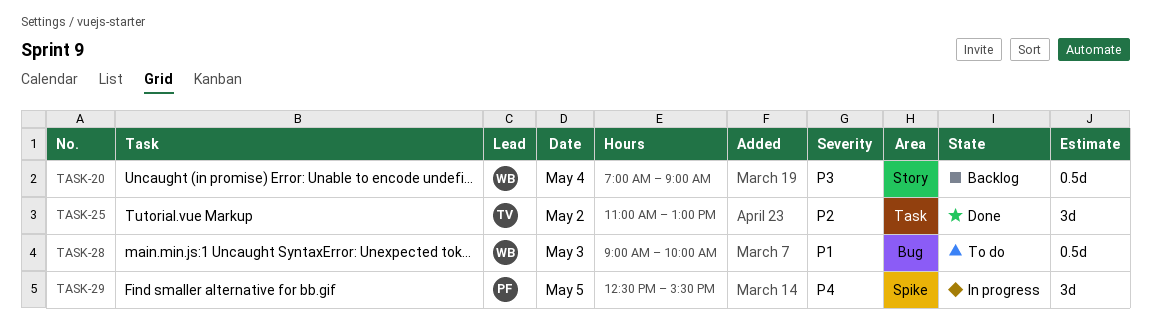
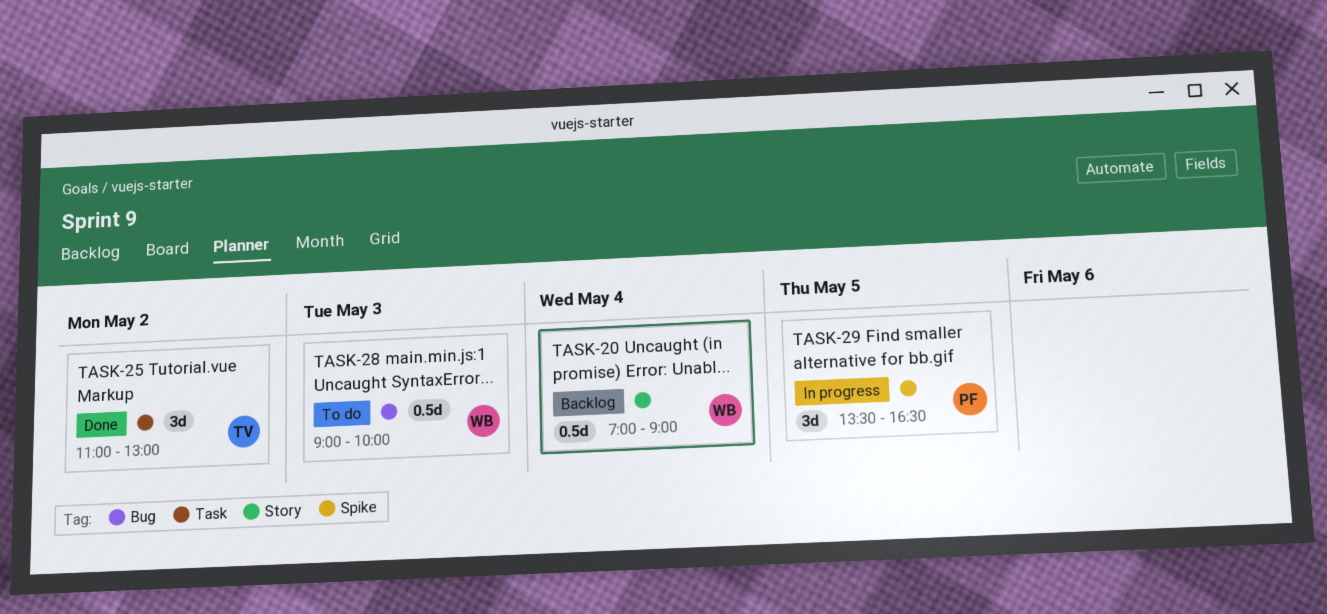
TASK-29, begins: 12:30 -> 13:30
TASK-29, ends: 15:30 -> 16:30

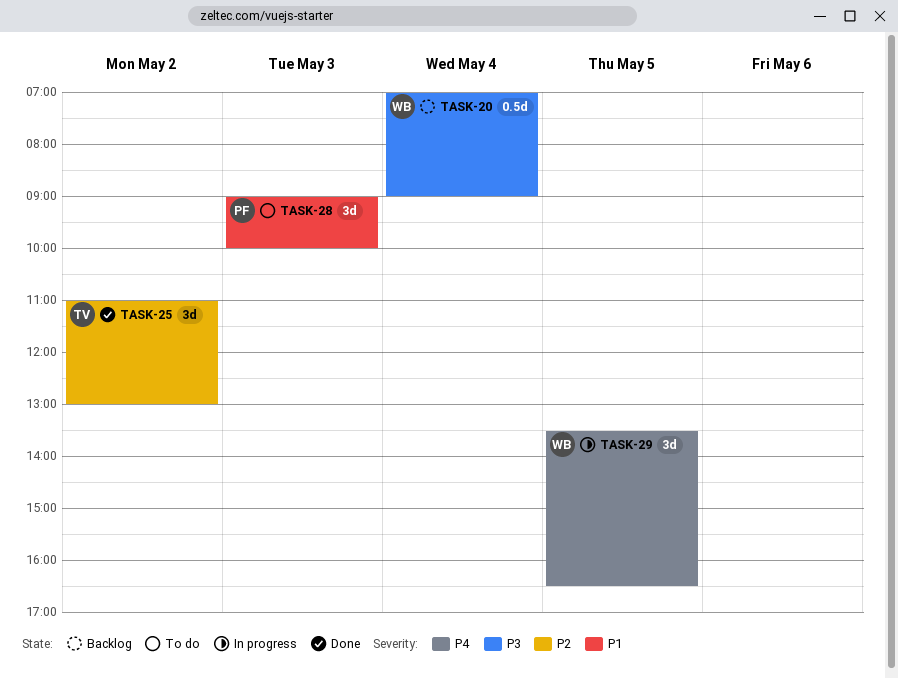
TASK-28, owner: WB -> PF
TASK-28, estimate: 0.5d -> 3d
TASK-29, owner: PF -> WB

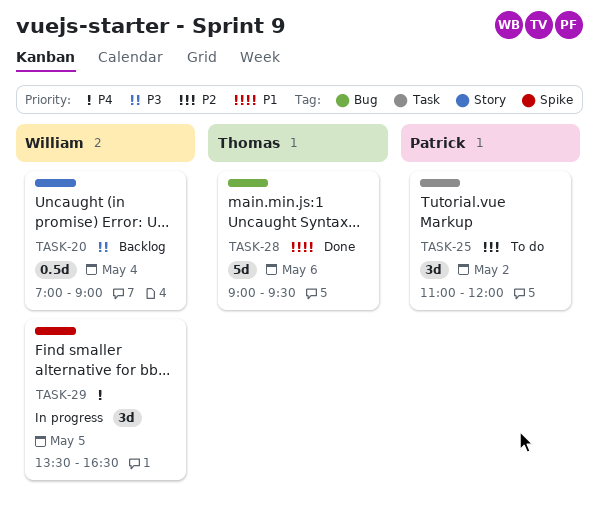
TASK-25, status: Done -> To do
TASK-25, owner: Thomas -> Patrick
TASK-25, ends: 13:00 -> 12:00
TASK-28, status: To do -> Done
TASK-28, owner: Patrick -> Thomas
TASK-28, estimate: 3d -> 5d
TASK-28, day: May 3 -> May 6
TASK-28, ends: 10:00 -> 09:30

